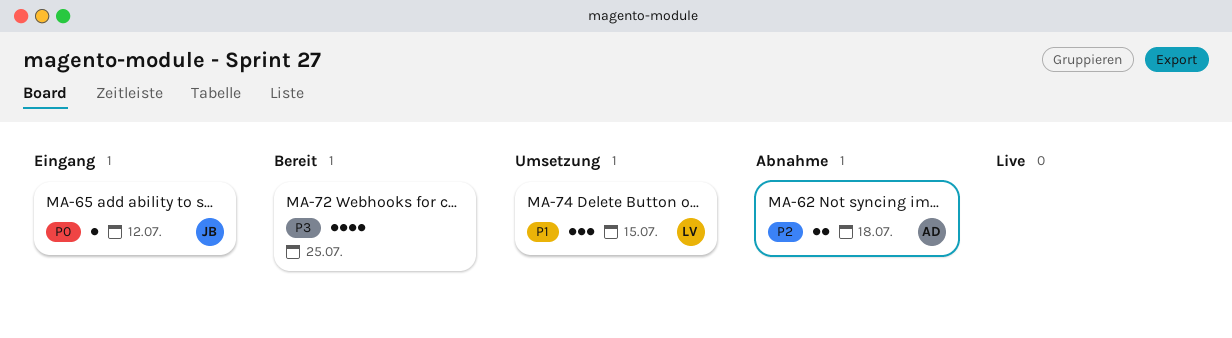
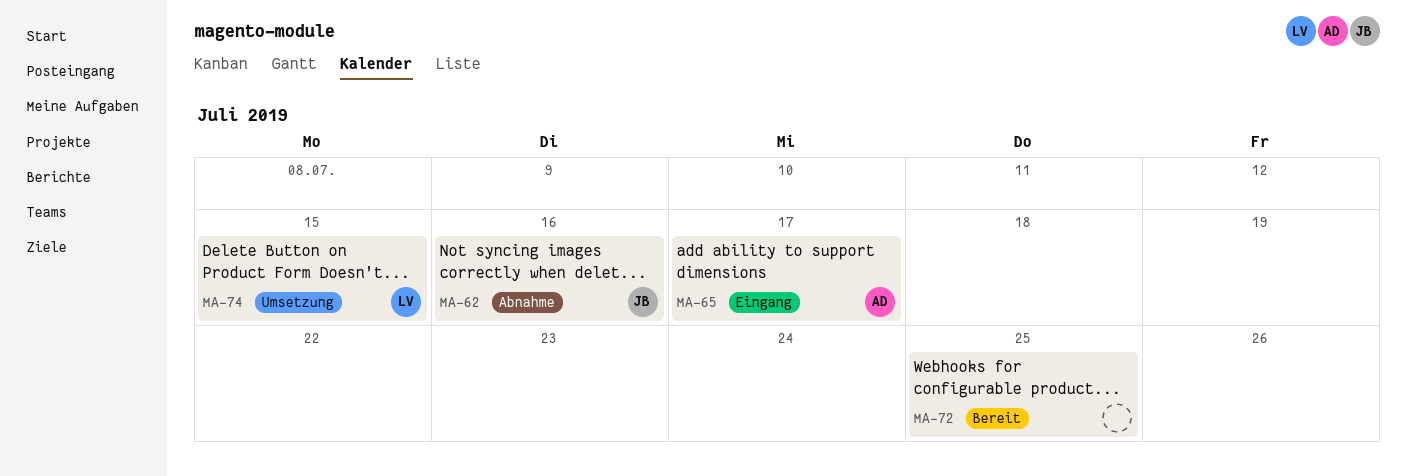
MA-62, owner: AD -> JB
MA-62, due: Jul 18 -> Jul 16
MA-65, owner: JB -> AD
MA-65, due: Jul 12 -> Jul 17

